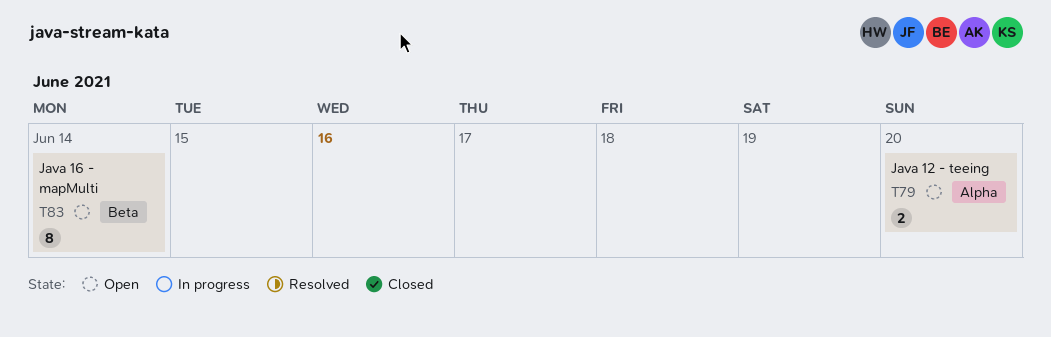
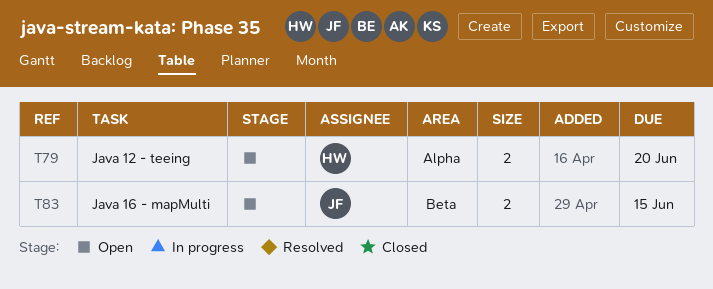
T83, estimate: 8 -> 2
T83, due: Jun 14 -> Jun 15

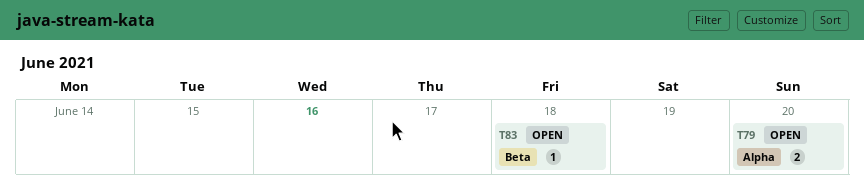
T83, estimate: 2 -> 1
T83, due: Jun 15 -> Jun 18

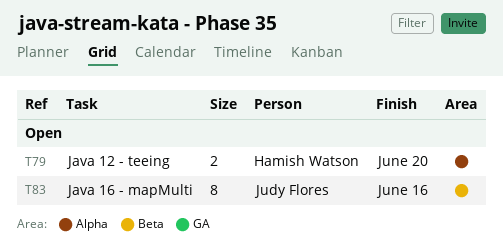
T83, estimate: 1 -> 8
T83, due: Jun 18 -> Jun 16

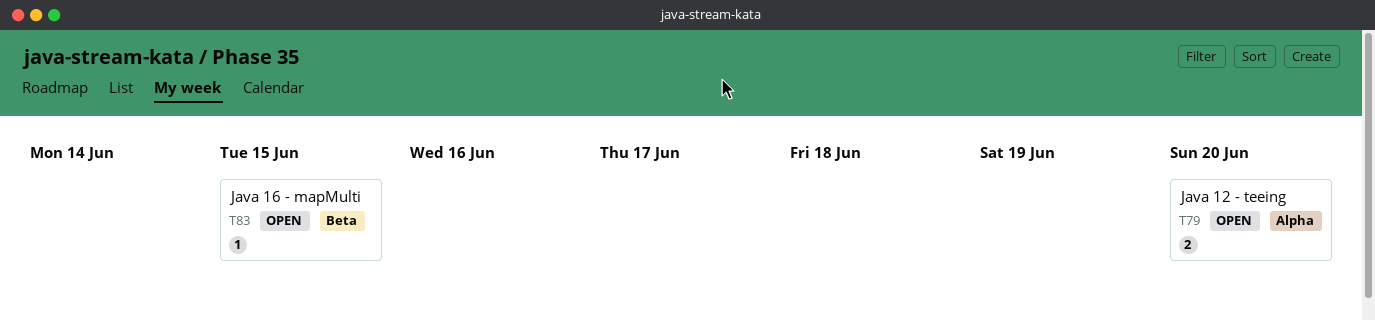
T83, estimate: 8 -> 1
T83, due: Jun 16 -> Jun 15

